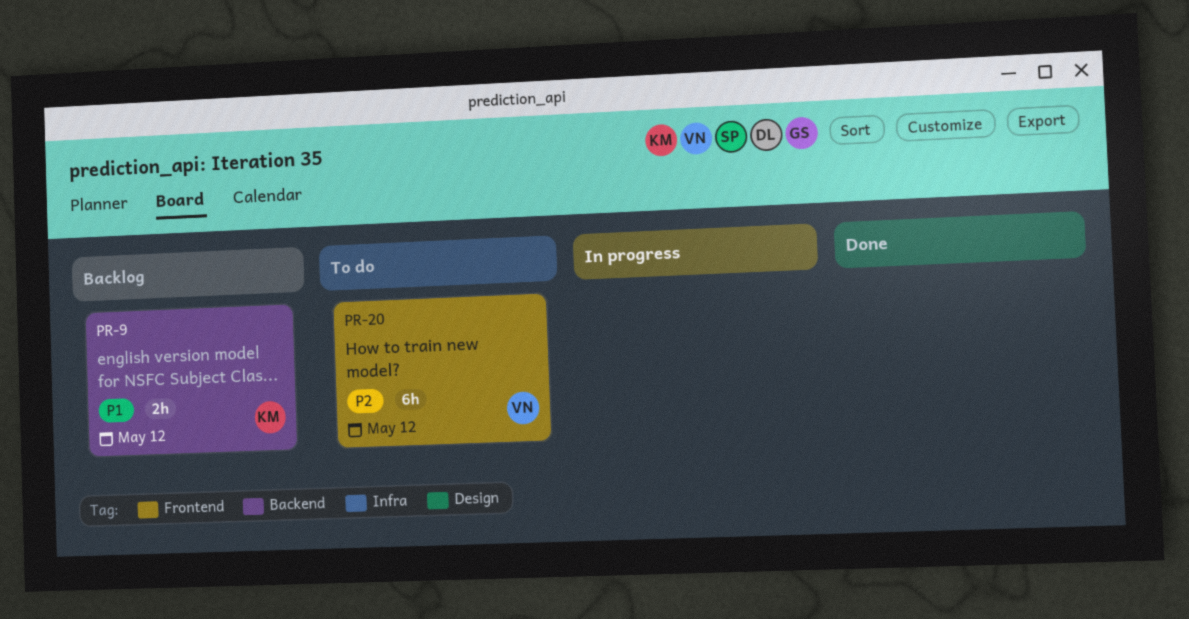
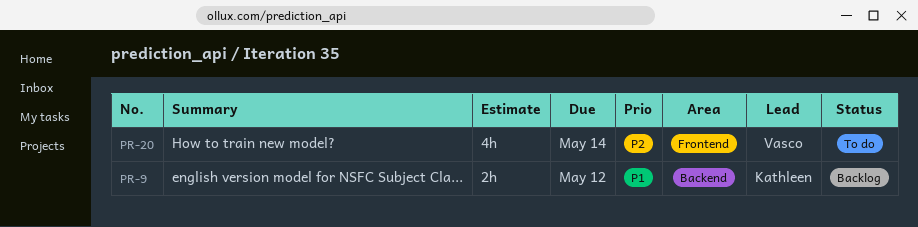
PR-20, estimate: 6h -> 4h
PR-20, due: May 12 -> May 14

